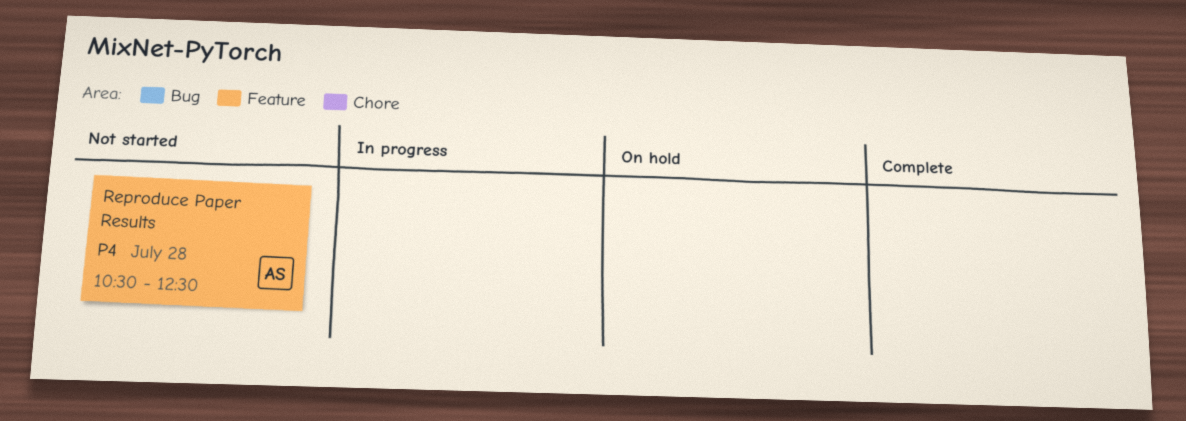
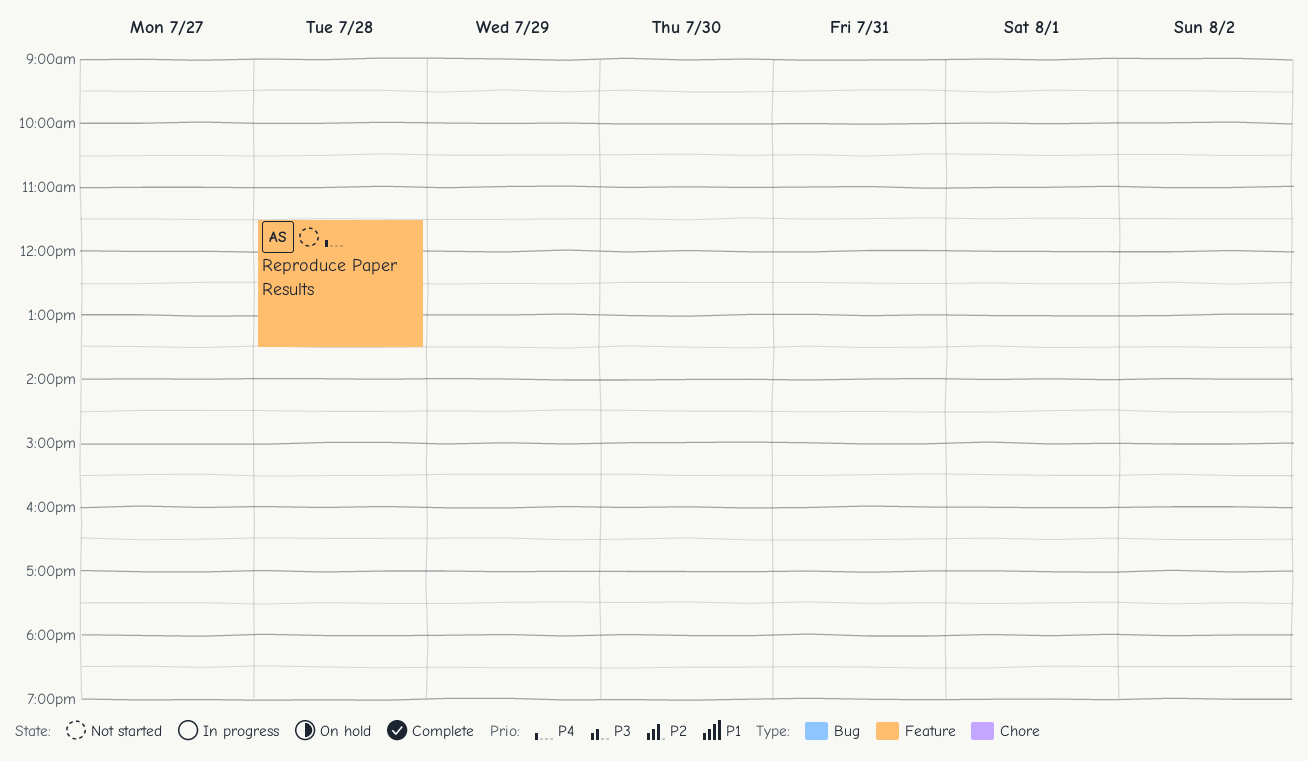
Reproduce Paper Results, begins: 10:30 -> 11:30
Reproduce Paper Results, ends: 12:30 -> 13:30

